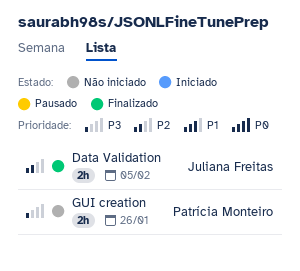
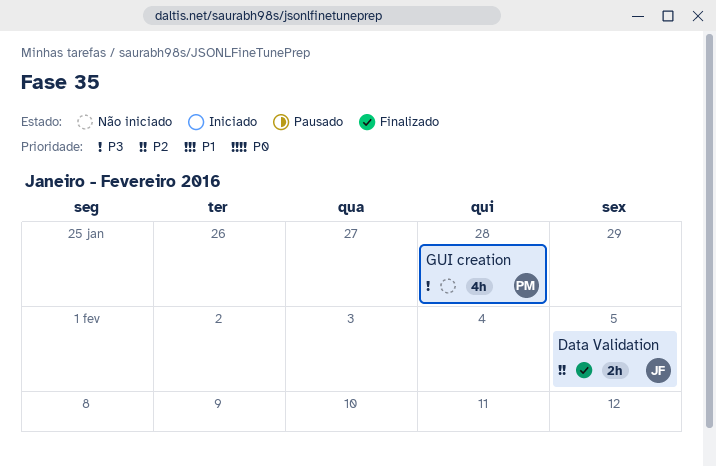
GUI creation, estimate: 2h -> 4h
GUI creation, due: Jan 26 -> Jan 28

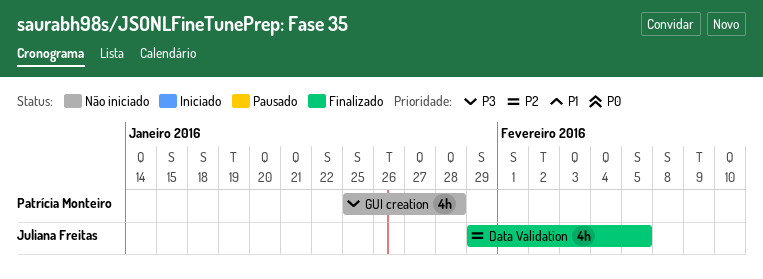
Data Validation, estimate: 2h -> 4h

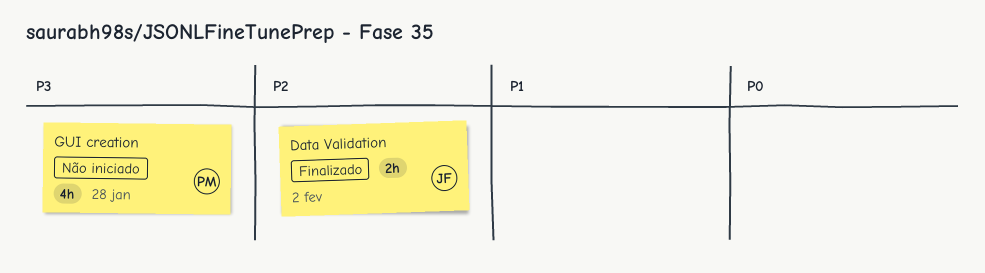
Data Validation, estimate: 4h -> 2h
Data Validation, due: Feb 5 -> Feb 2

